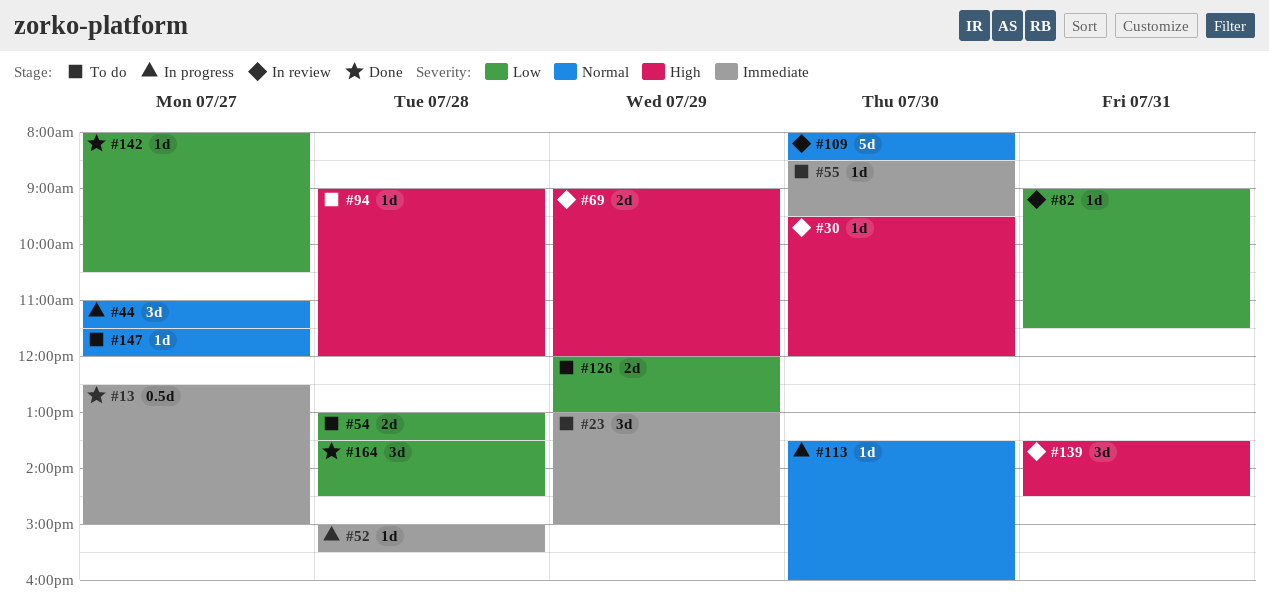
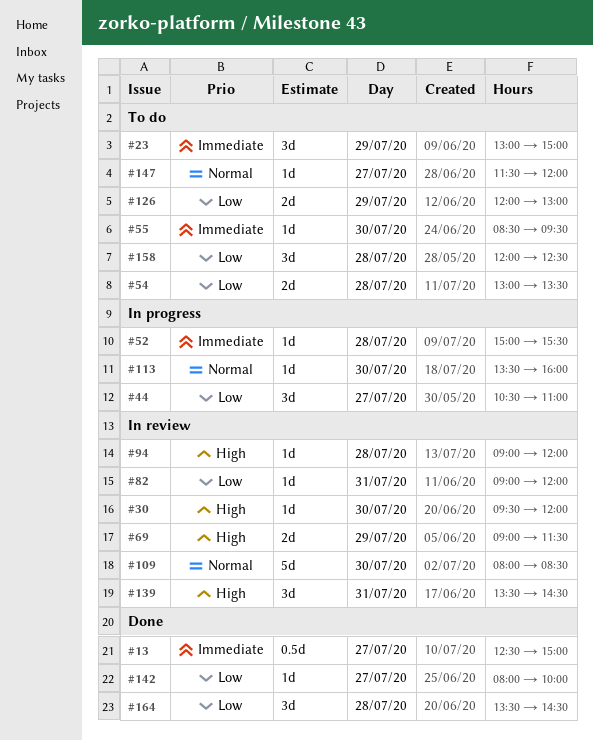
#44, priority: Normal -> Low
#44, begins: 11:00 -> 10:30
#44, ends: 11:30 -> 11:00
#69, ends: 12:00 -> 11:30
#82, ends: 11:30 -> 12:00
#94, status: To do -> In review
#142, ends: 10:30 -> 10:00
#158: none -> present

